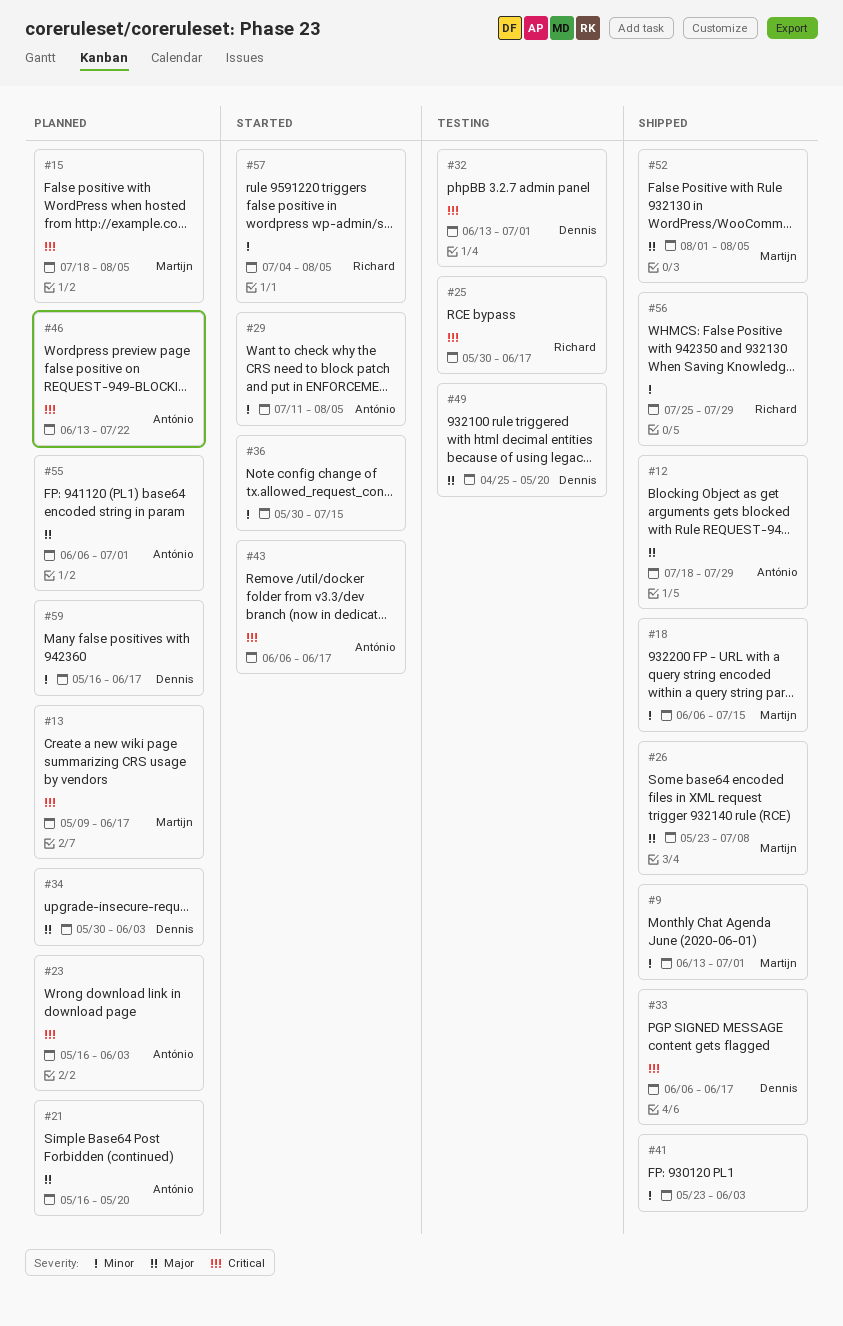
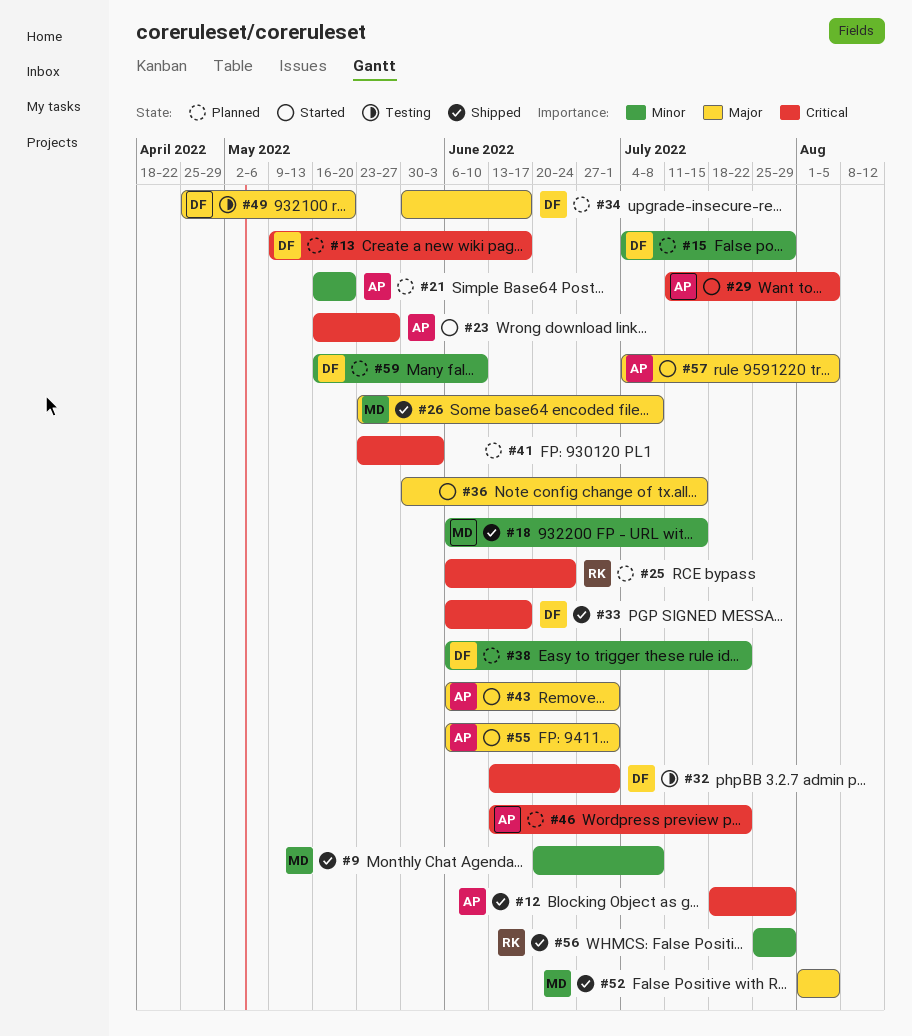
#9, start: Jun 13 -> Jun 20
#9, due: Jul 1 -> Jul 8
#12, priority: Major -> Critical
#13, owner: Martijn -> Dennis
#15, owner: Martijn -> Dennis
#15, priority: Critical -> Minor
#15, start: Jul 18 -> Jul 4
#15, due: Aug 5 -> Jul 29
#21, priority: Major -> Minor
#23, status: Planned -> Started
#23, due: Jun 3 -> May 27
#25, status: Testing -> Planned
#25, start: May 30 -> Jun 6
#25, due: Jun 17 -> Jun 24
#29, priority: Minor -> Critical
#34, due: Jun 3 -> Jun 17
#36, priority: Minor -> Major
#38: none -> present
#41, status: Shipped -> Planned
#41, priority: Minor -> Critical
#43, priority: Critical -> Major
#43, due: Jun 17 -> Jul 1
#55, status: Planned -> Started
#57, owner: Richard -> António
#57, priority: Minor -> Major
#59, due: Jun 17 -> Jun 10

